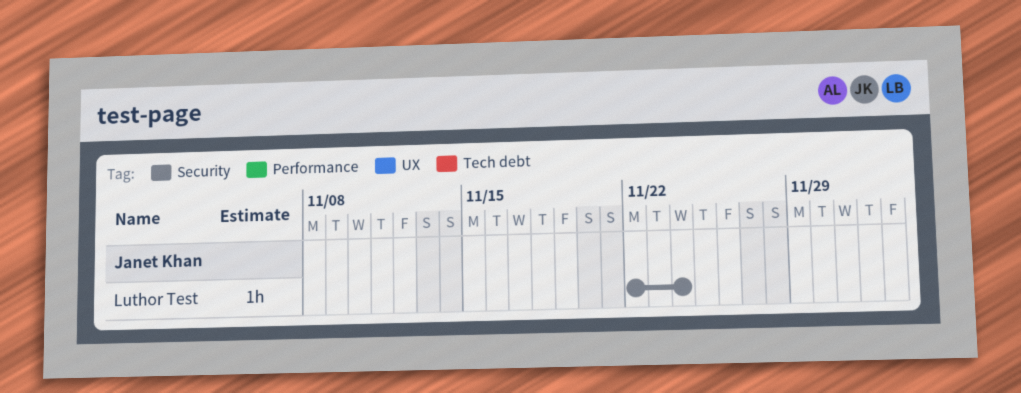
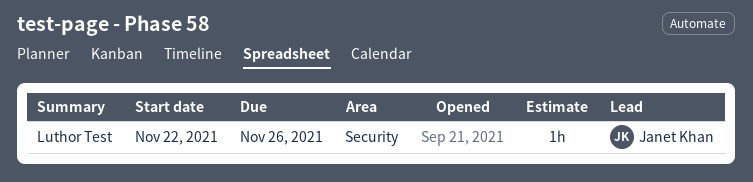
Luthor Test, due: Nov 24 -> Nov 26

